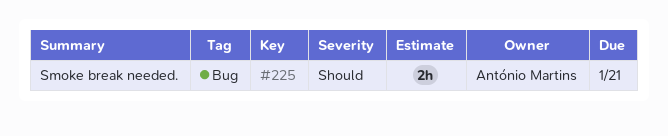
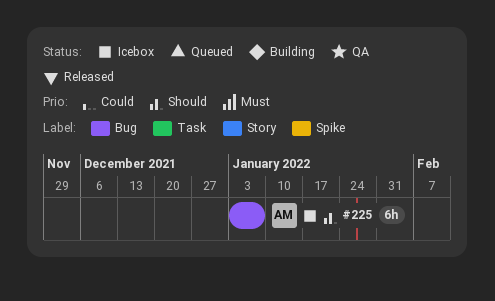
#225, estimate: 2h -> 6h
#225, due: Jan 21 -> Jan 7

